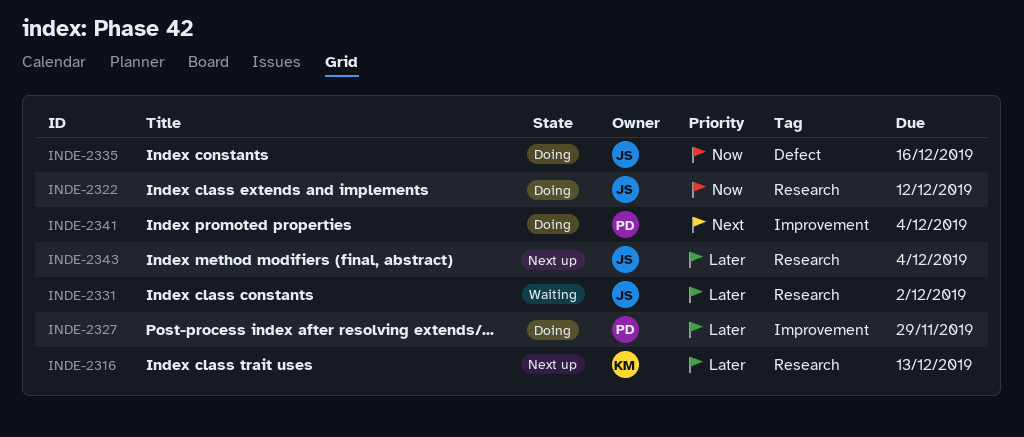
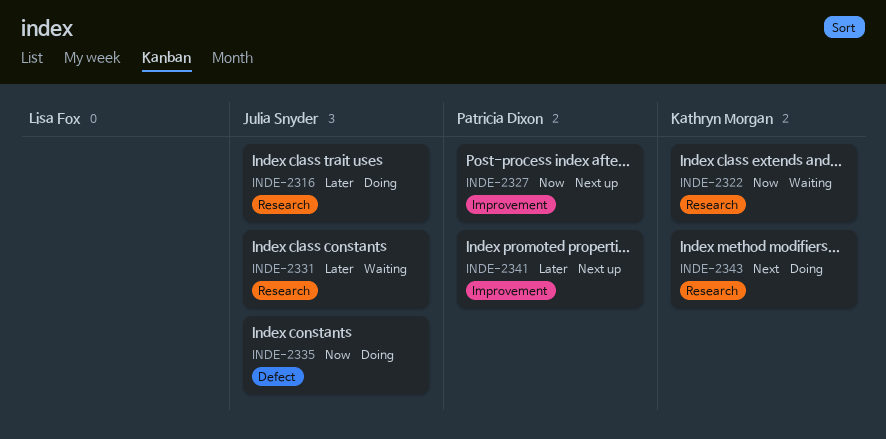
INDE-2316, status: Next up -> Doing
INDE-2316, owner: Kathryn Morgan -> Julia Snyder
INDE-2322, status: Doing -> Waiting
INDE-2322, owner: Julia Snyder -> Kathryn Morgan
INDE-2327, status: Doing -> Next up
INDE-2327, priority: Later -> Now
INDE-2341, status: Doing -> Next up
INDE-2341, priority: Next -> Later
INDE-2343, status: Next up -> Doing
INDE-2343, owner: Julia Snyder -> Kathryn Morgan
INDE-2343, priority: Later -> Next

